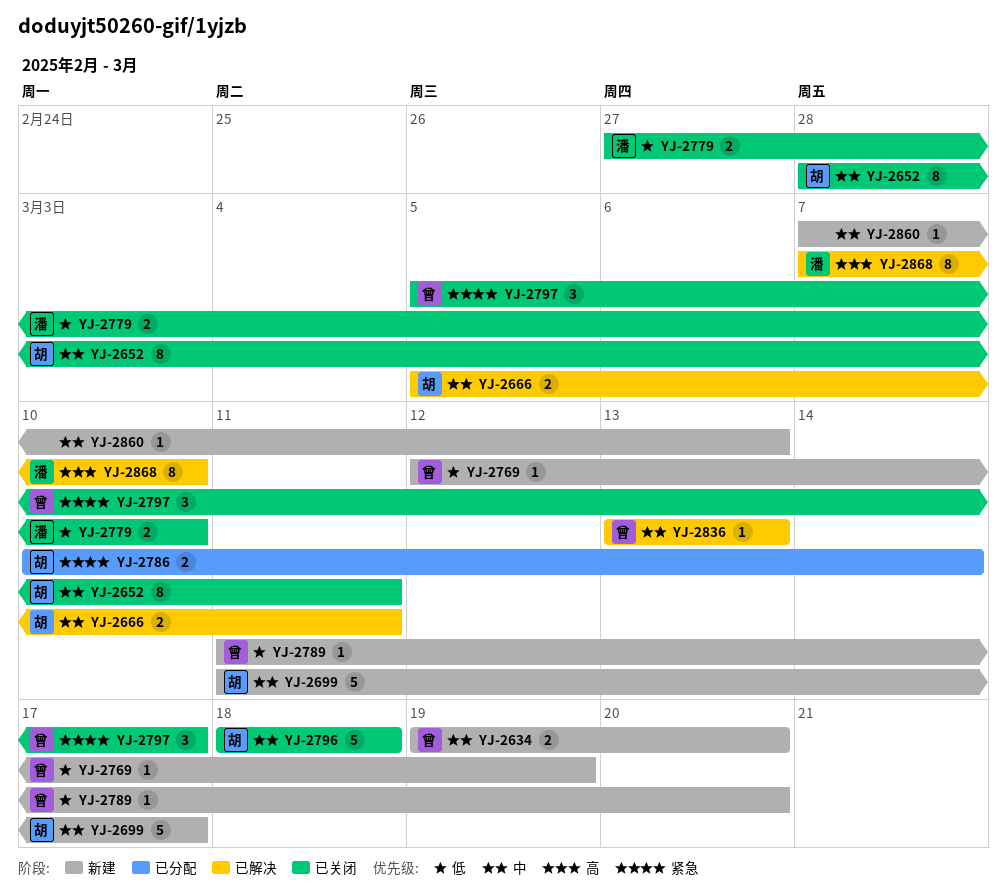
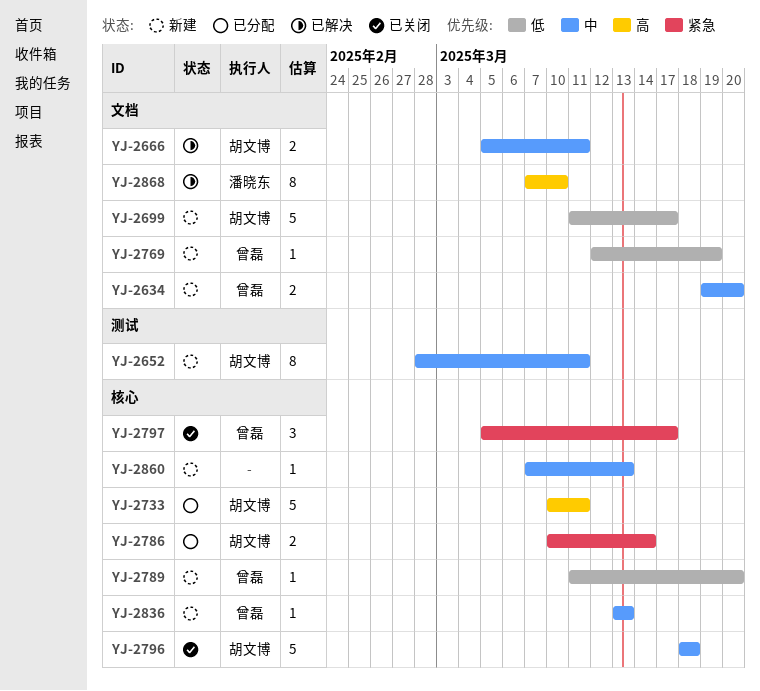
YJ-2652, status: 已关闭 -> 新建
YJ-2699, priority: 中 -> 低
YJ-2733: none -> present
YJ-2779: present -> none
YJ-2836, status: 已解决 -> 新建

